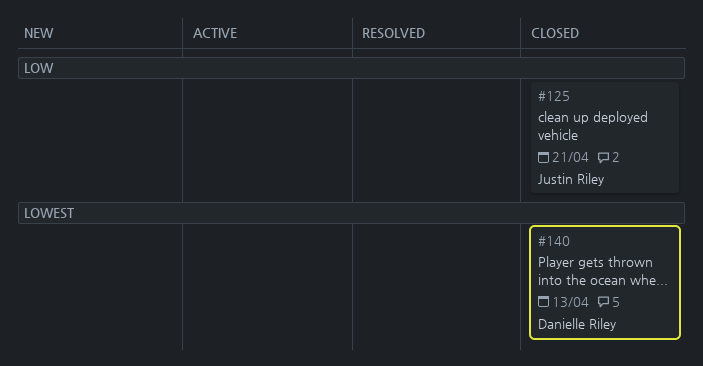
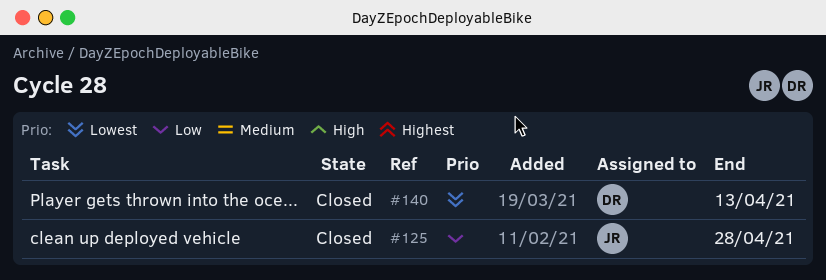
#125, due: Apr 21 -> Apr 28

